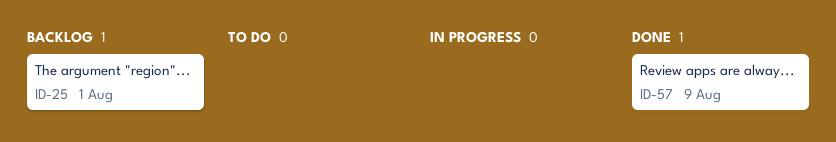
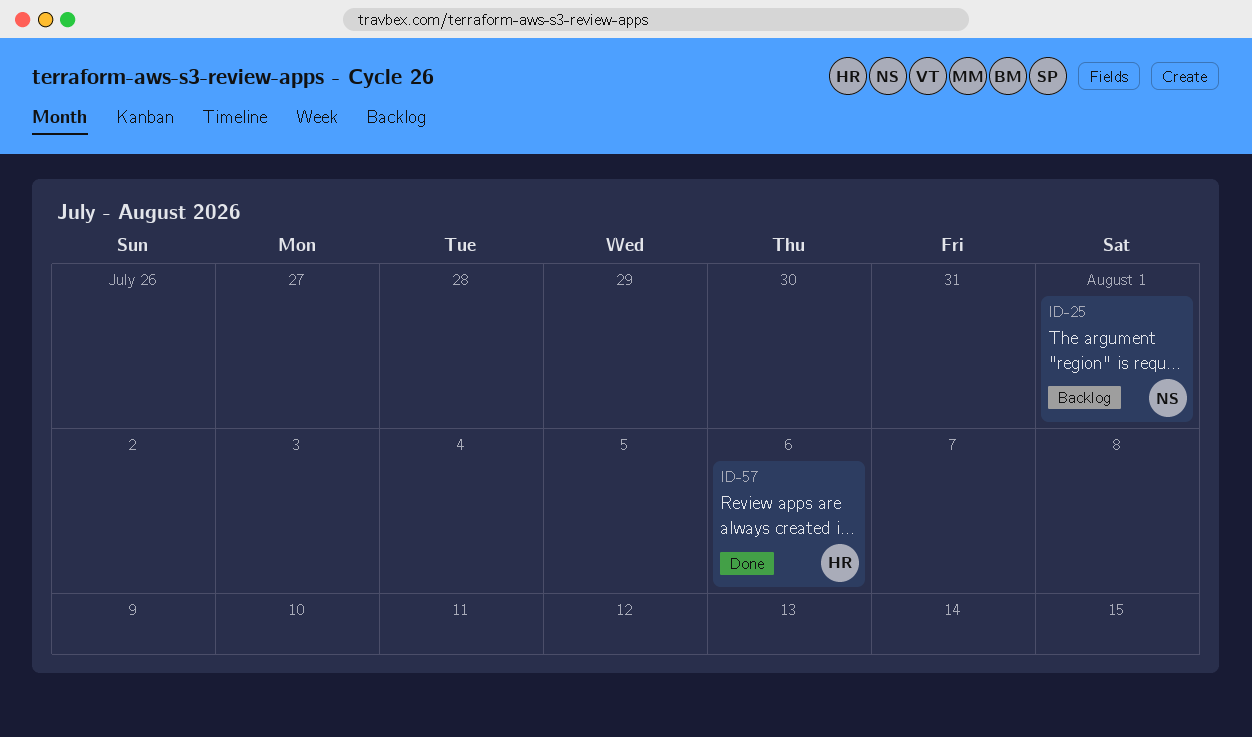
ID-57, due: Aug 9 -> Aug 6

